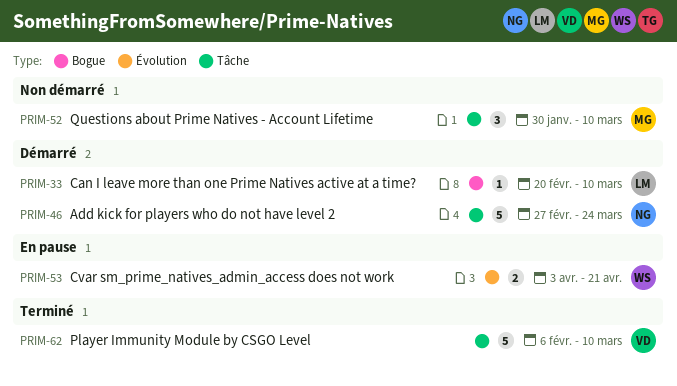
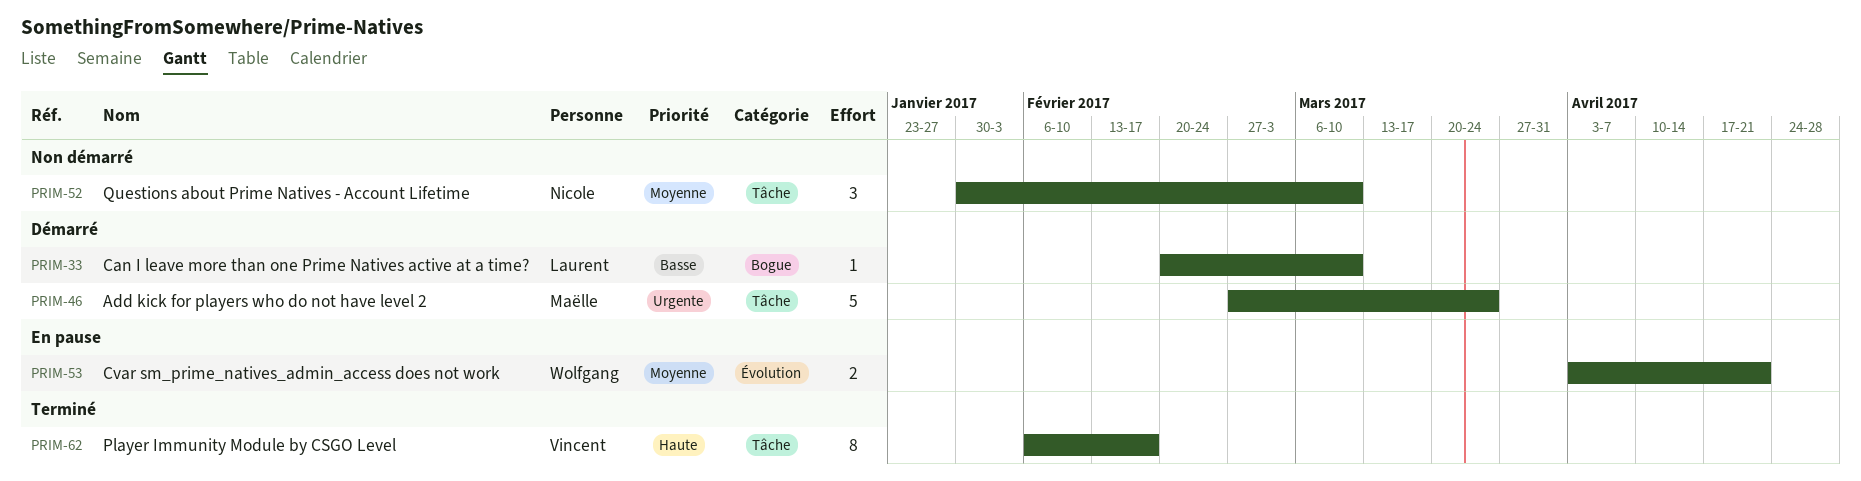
PRIM-46, owner: Nicole -> Maëlle
PRIM-52, owner: Maëlle -> Nicole
PRIM-62, estimate: 5 -> 8
PRIM-62, due: Mar 10 -> Feb 17

